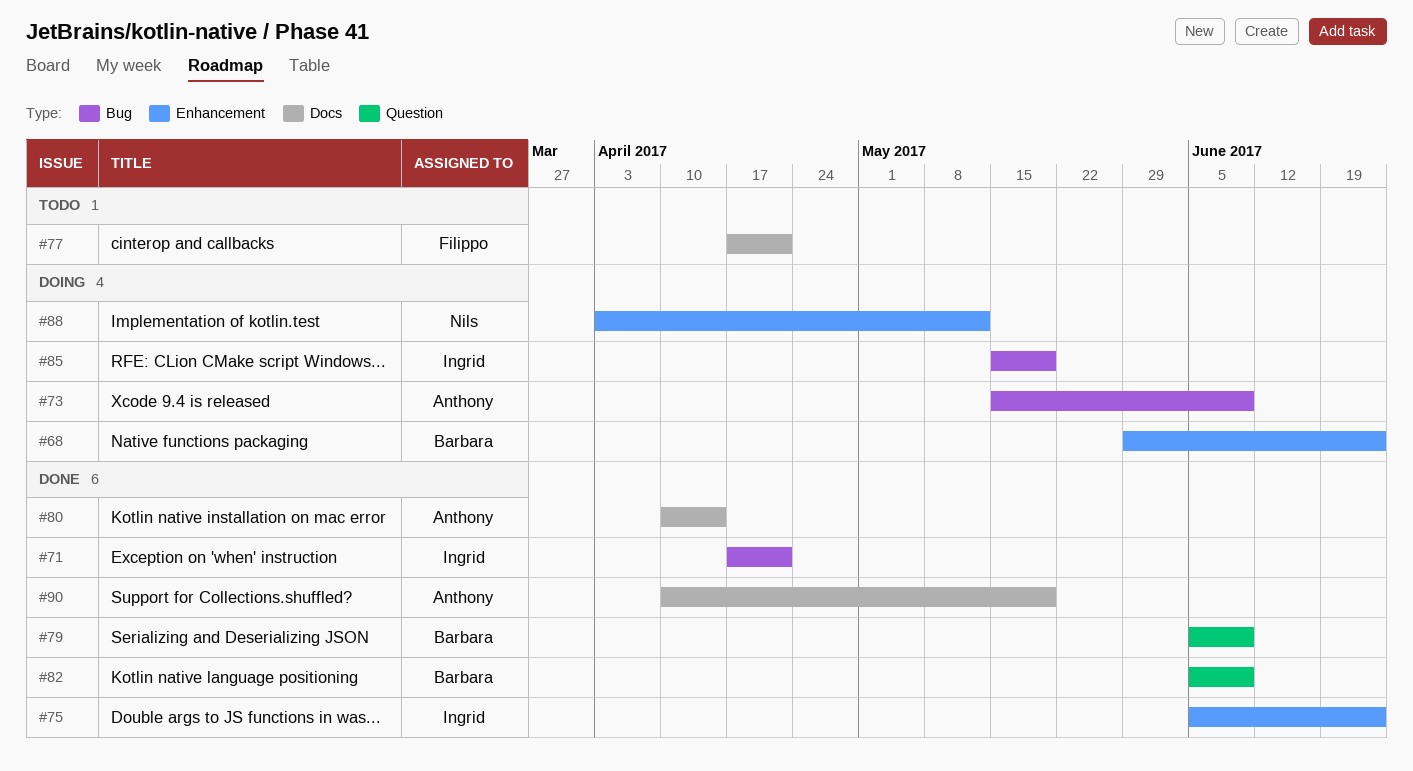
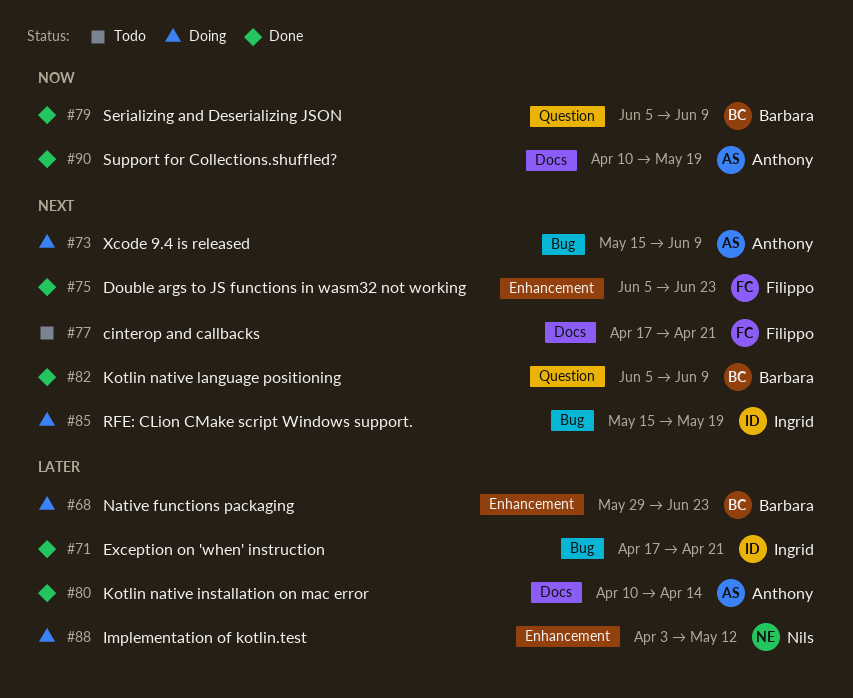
#75, owner: Ingrid -> Filippo

